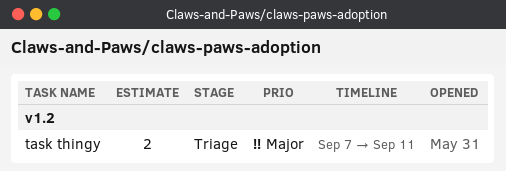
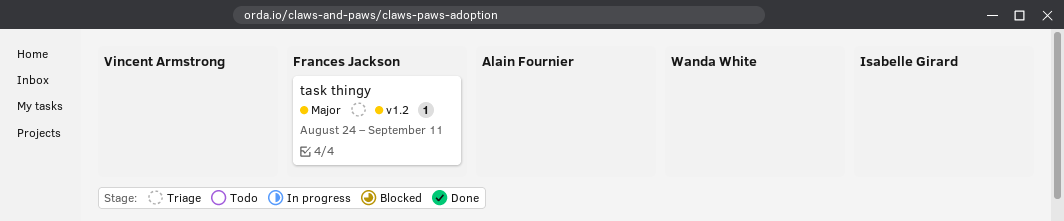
task thingy, estimate: 2 -> 1
task thingy, start: Sep 7 -> Aug 24

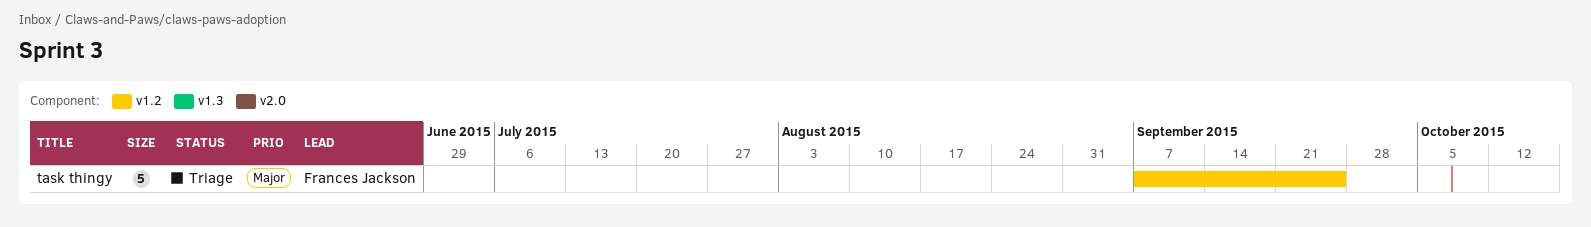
task thingy, estimate: 1 -> 5
task thingy, start: Aug 24 -> Sep 7
task thingy, due: Sep 11 -> Sep 25

